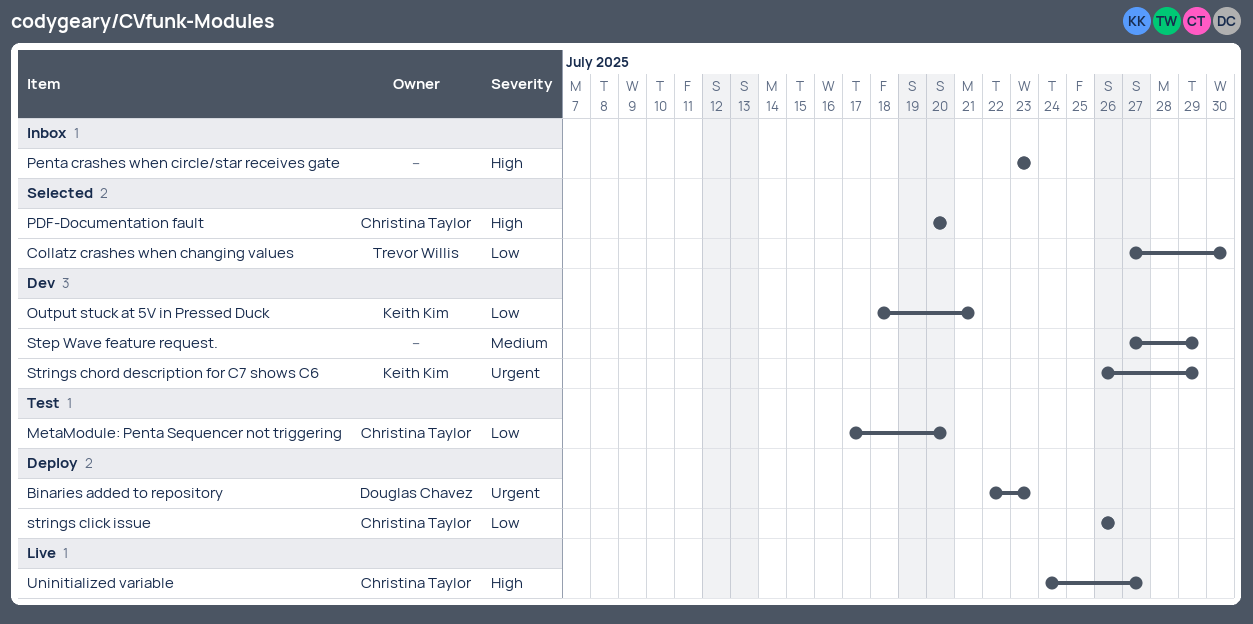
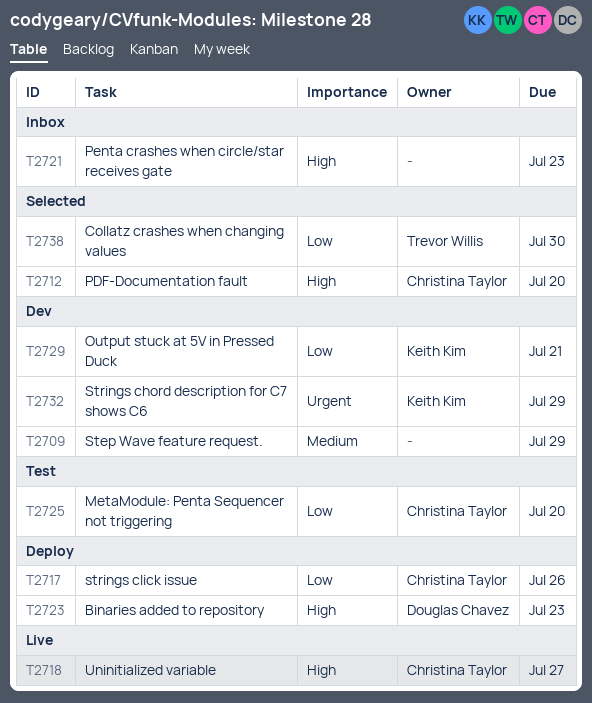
Binaries added to repository, priority: Urgent -> High

